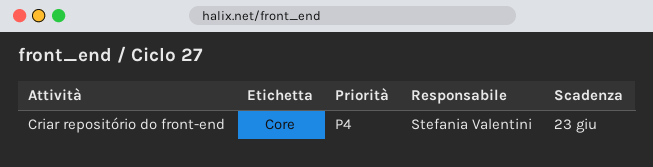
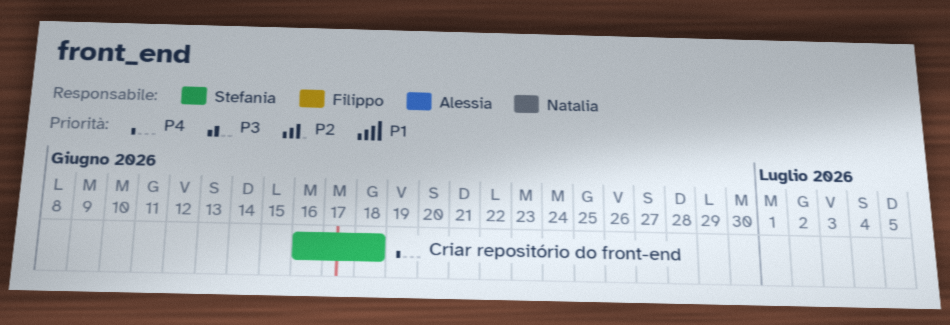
Criar repositório do front-end, due: Jun 23 -> Jun 18

